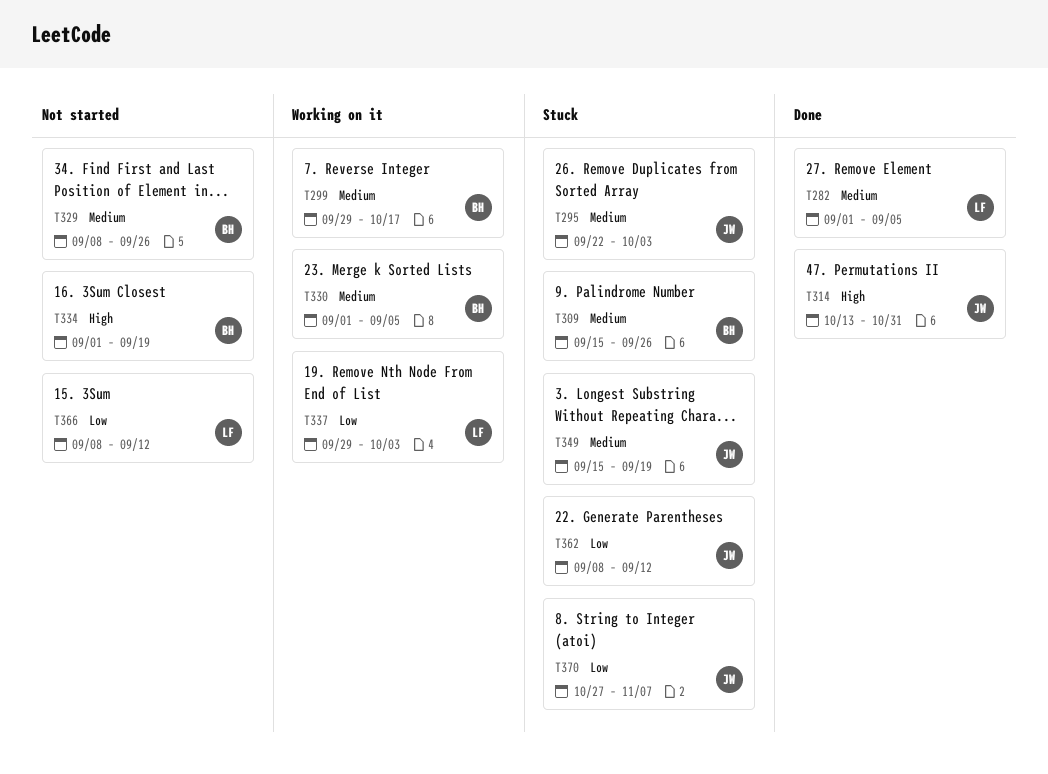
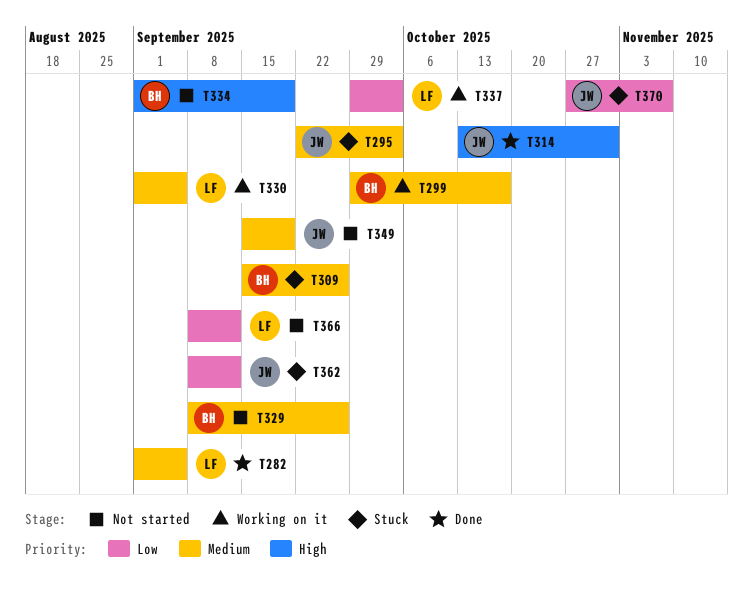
T330, owner: BH -> LF
T349, status: Stuck -> Not started

